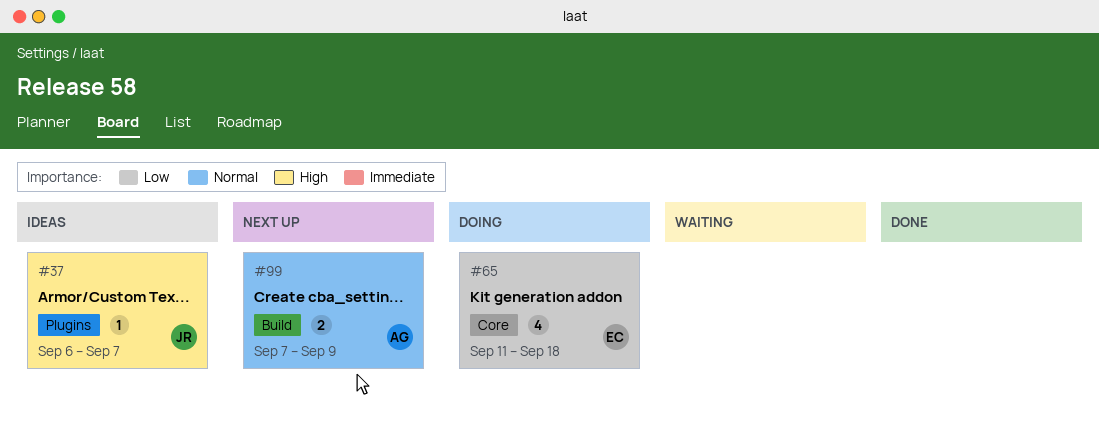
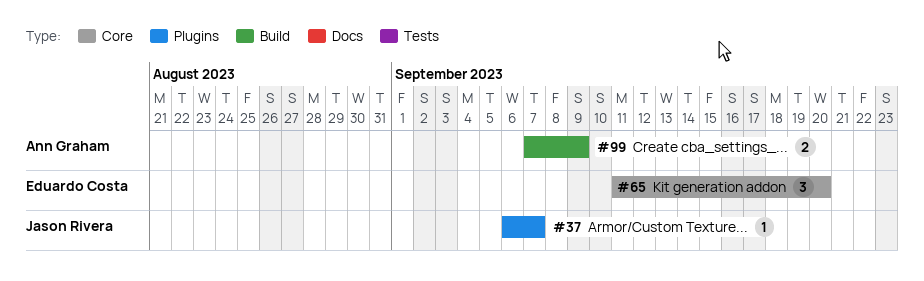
#65, estimate: 4 -> 3
#65, due: Sep 18 -> Sep 20

